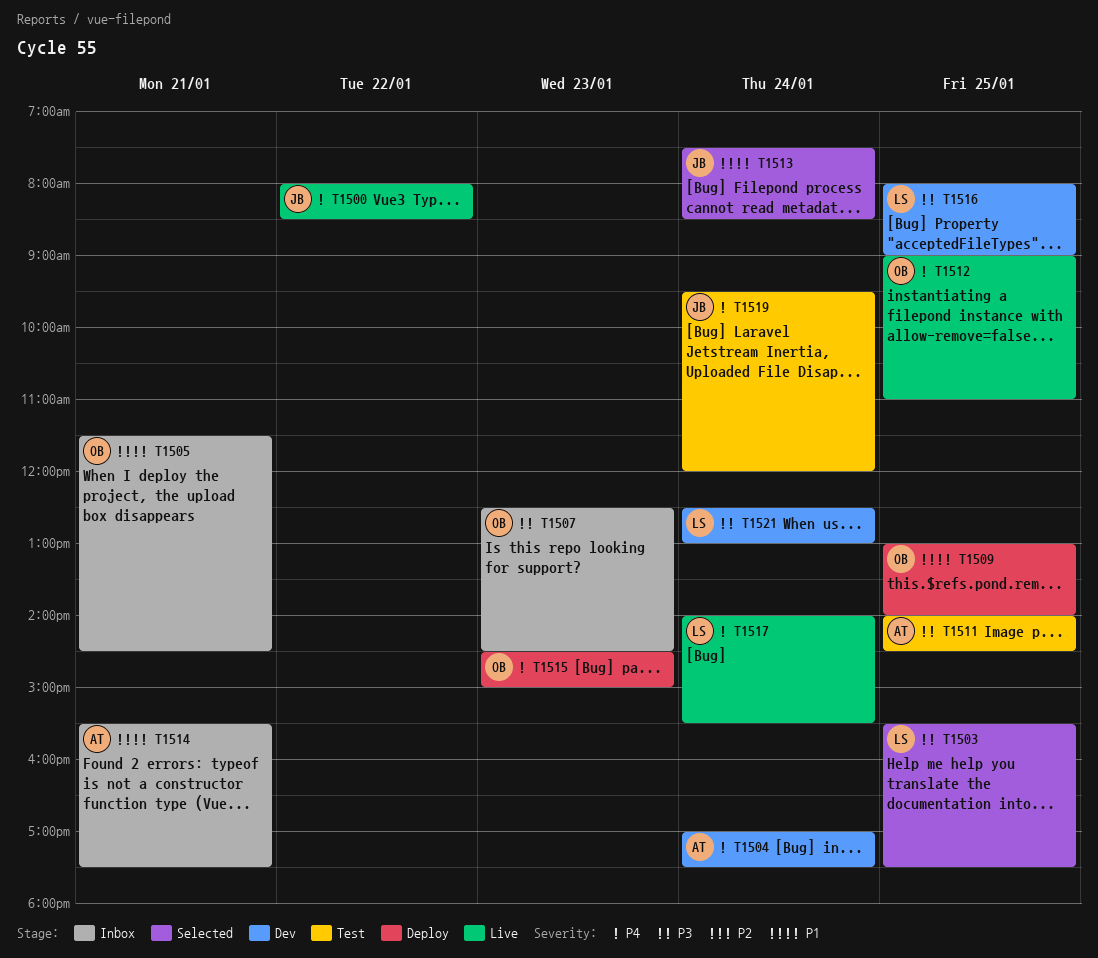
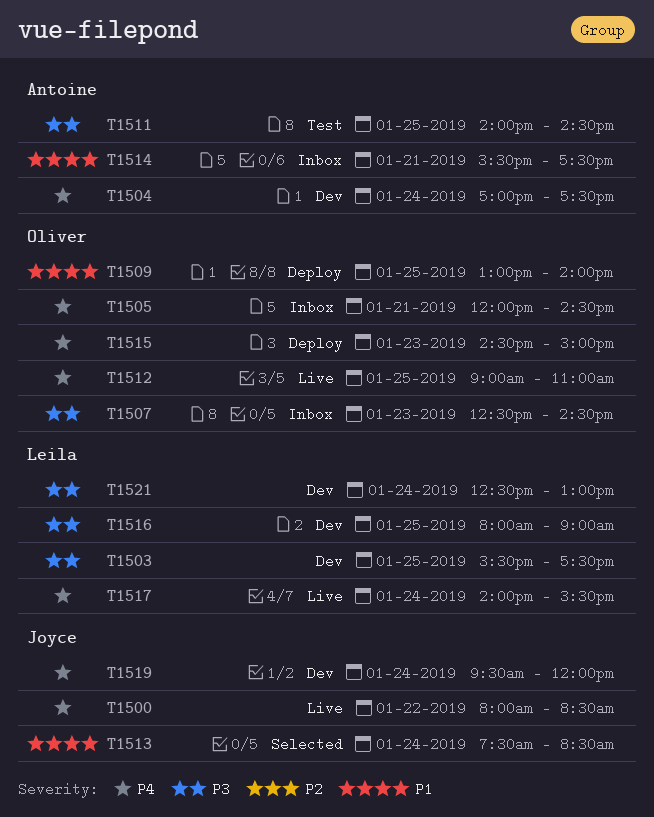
T1503, status: Selected -> Dev
T1505, priority: P1 -> P4
T1505, begins: 11:30 -> 12:00
T1519, status: Test -> Dev

